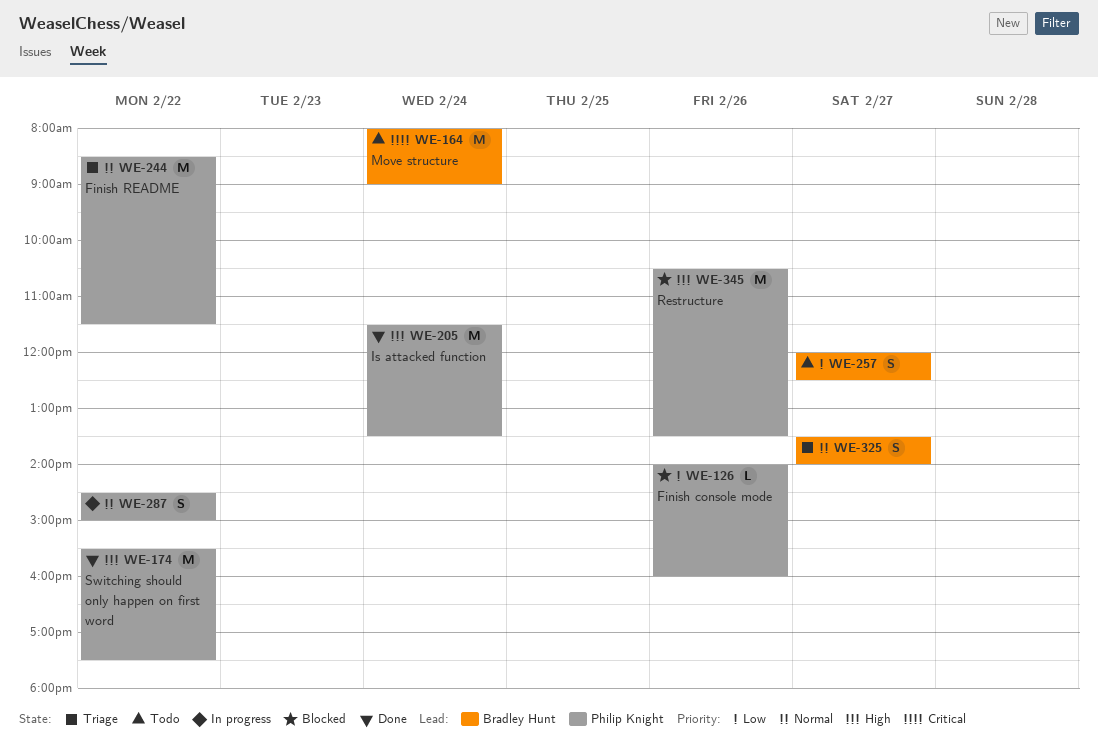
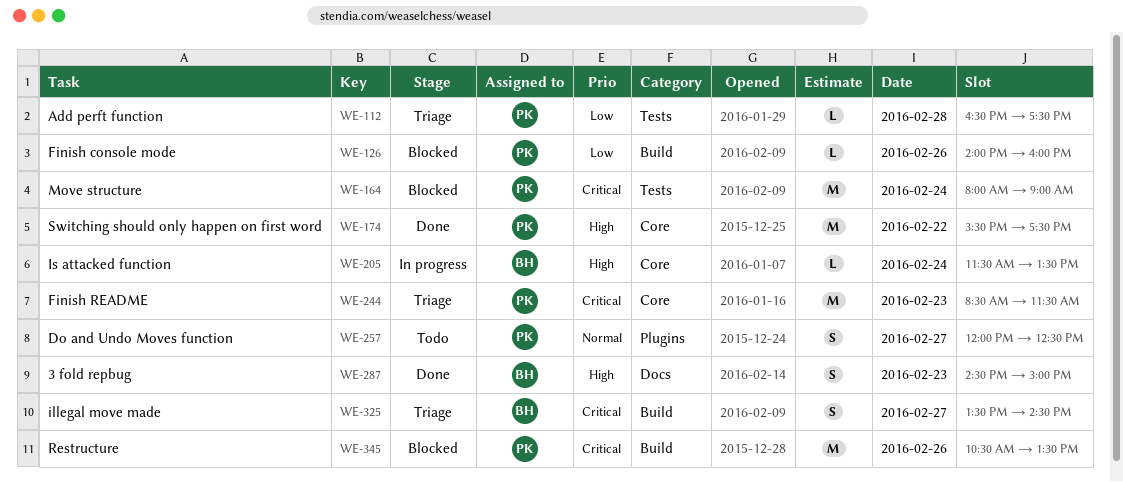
WE-112: none -> present
WE-164, status: Todo -> Blocked
WE-164, owner: Bradley Hunt -> Philip Knight
WE-205, status: Done -> In progress
WE-205, owner: Philip Knight -> Bradley Hunt
WE-205, estimate: M -> L
WE-244, priority: Normal -> Critical
WE-244, day: Feb 22 -> Feb 23
WE-257, owner: Bradley Hunt -> Philip Knight
WE-257, priority: Low -> Normal
WE-287, status: In progress -> Done
WE-287, owner: Philip Knight -> Bradley Hunt
WE-287, priority: Normal -> High
WE-287, day: Feb 22 -> Feb 23
WE-325, priority: Normal -> Critical
WE-325, ends: 14:00 -> 14:30
WE-345, priority: High -> Critical

